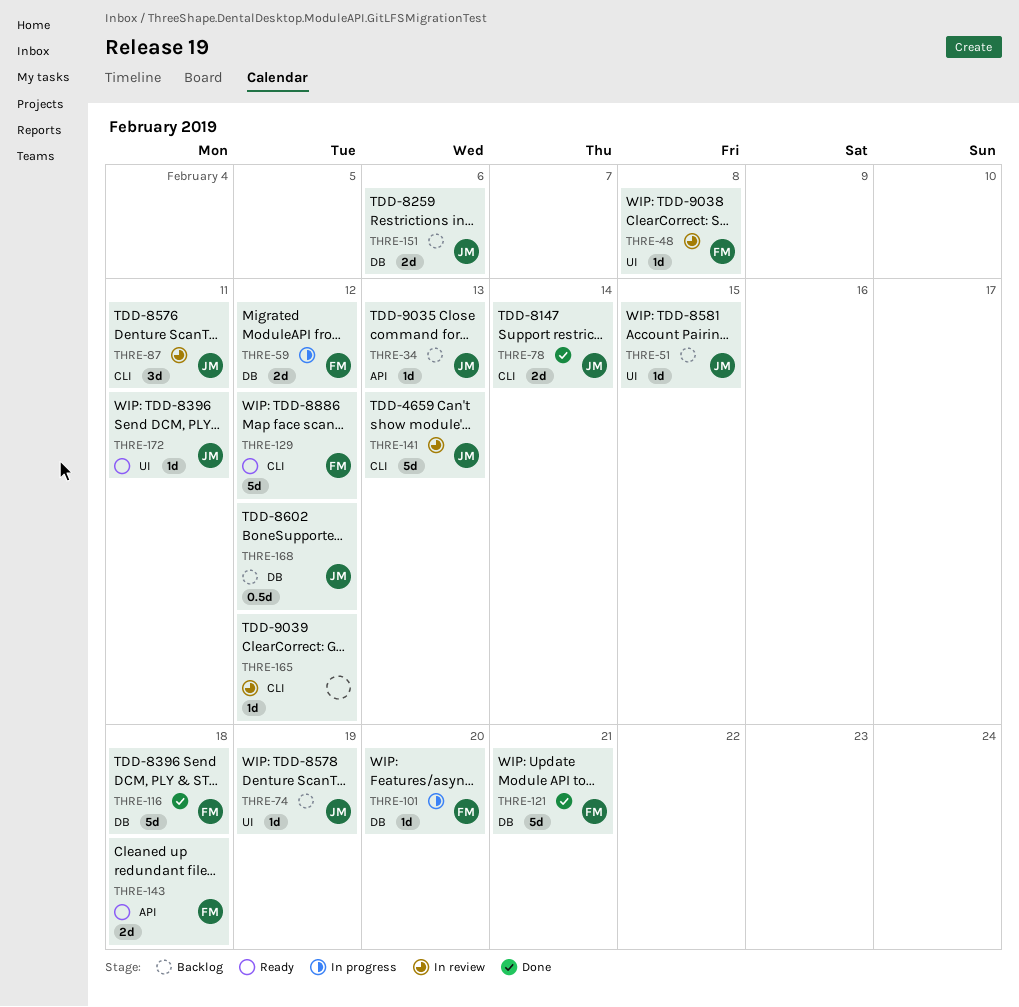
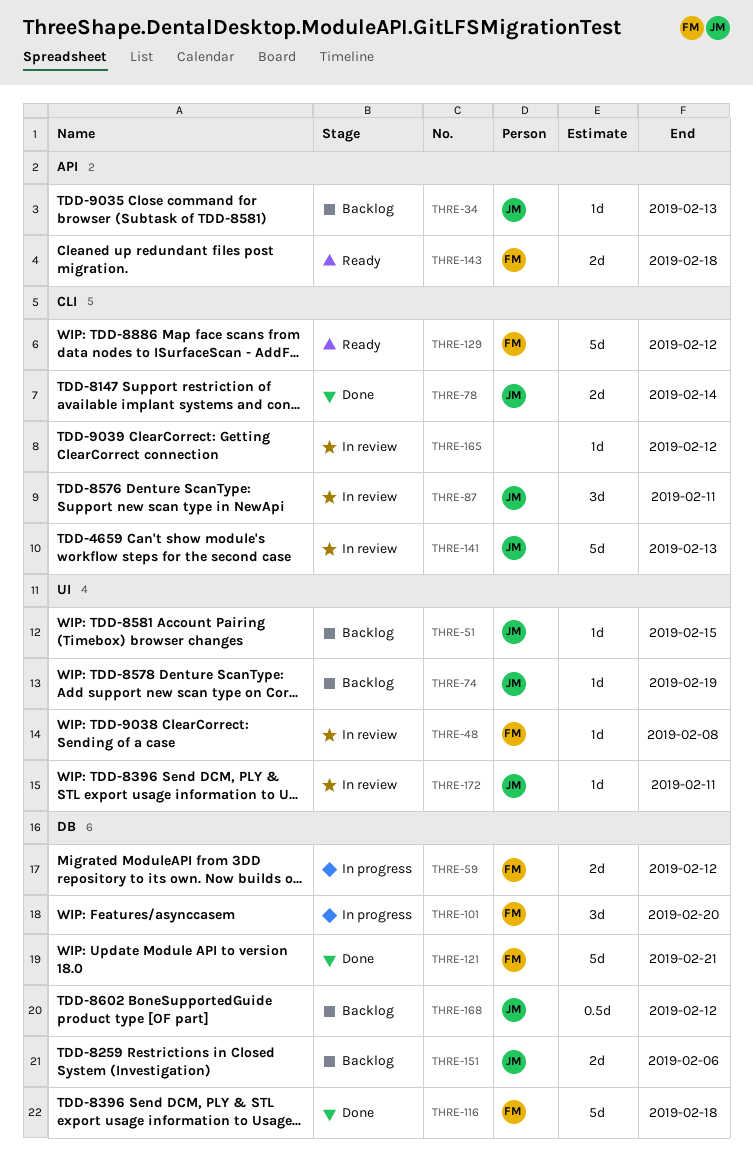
THRE-101, estimate: 1d -> 3d
THRE-172, status: Ready -> In review

